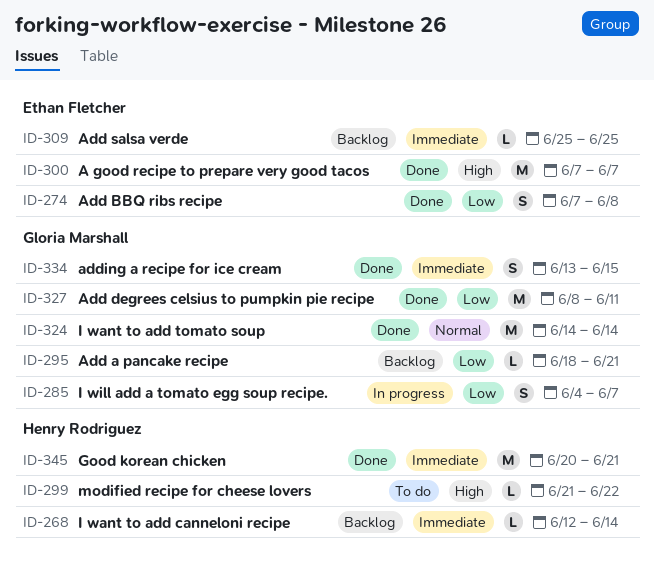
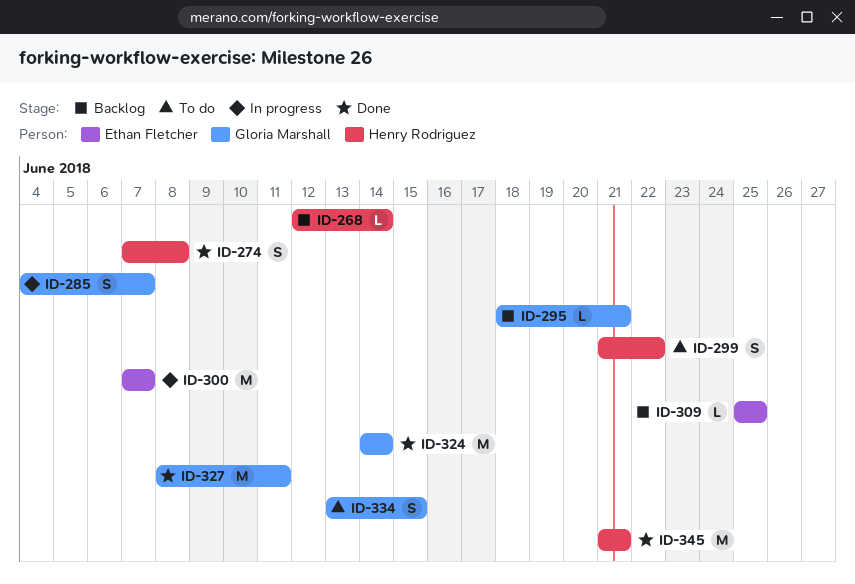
ID-274, owner: Ethan Fletcher -> Henry Rodriguez
ID-299, estimate: L -> S
ID-300, status: Done -> In progress
ID-334, status: Done -> To do
ID-345, start: Jun 20 -> Jun 21

